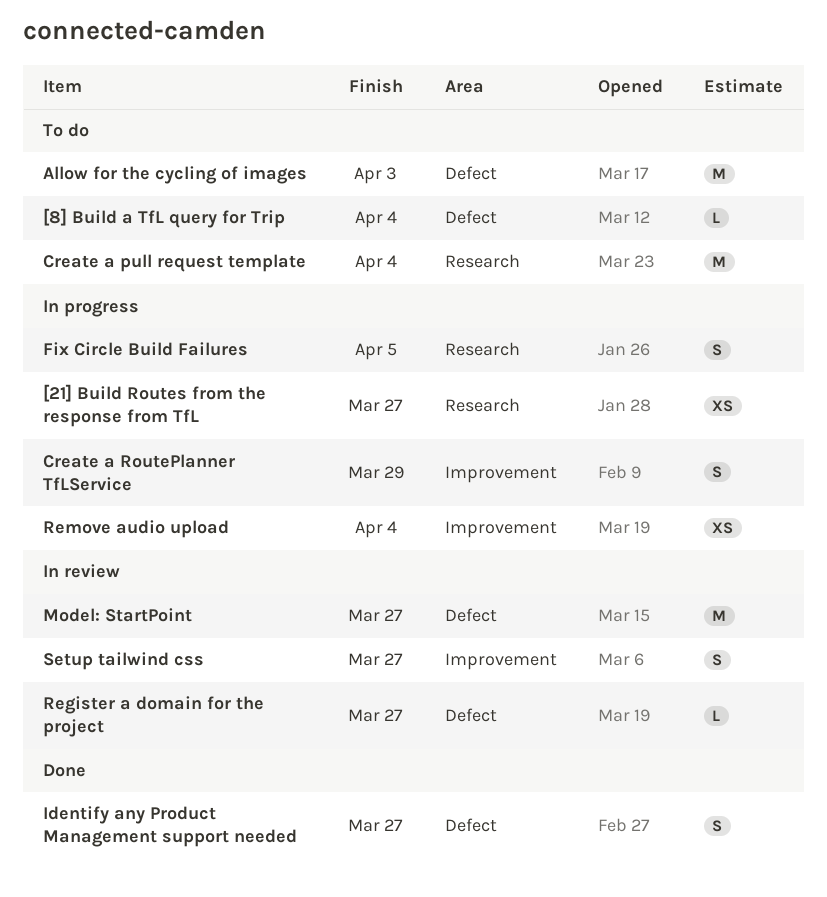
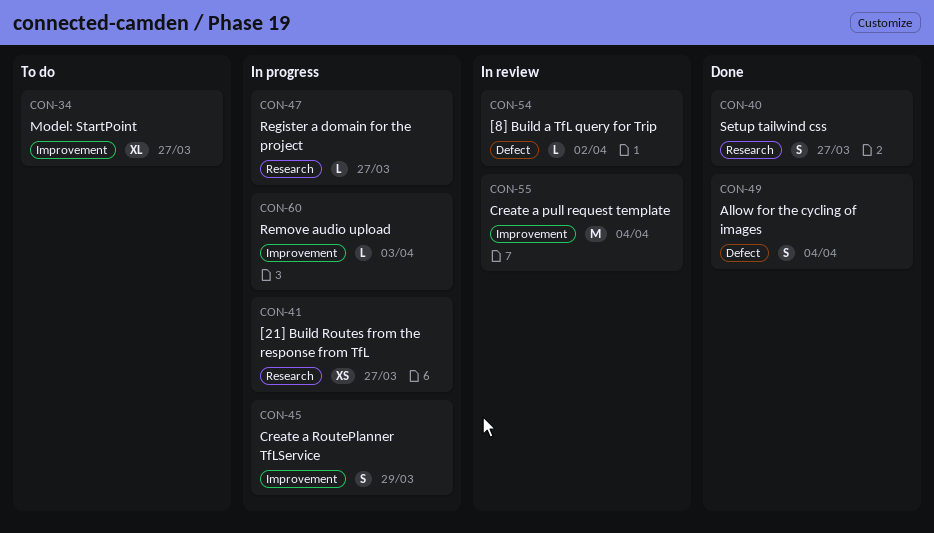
[8] Build a TfL query for Trip, status: To do -> In review
[8] Build a TfL query for Trip, due: Apr 4 -> Apr 2
Allow for the cycling of images, status: To do -> Done
Allow for the cycling of images, estimate: M -> S
Allow for the cycling of images, due: Apr 3 -> Apr 4
Create a pull request template, status: To do -> In review
Create a pull request template, label: Research -> Improvement
Fix Circle Build Failures: present -> none
Identify any Product Management support needed: present -> none
Model: StartPoint, status: In review -> To do
Model: StartPoint, label: Defect -> Improvement
Model: StartPoint, estimate: M -> XL
Register a domain for the project, status: In review -> In progress
Register a domain for the project, label: Defect -> Research
Remove audio upload, estimate: XS -> L
Remove audio upload, due: Apr 4 -> Apr 3
Setup tailwind css, status: In review -> Done
Setup tailwind css, label: Improvement -> Research

